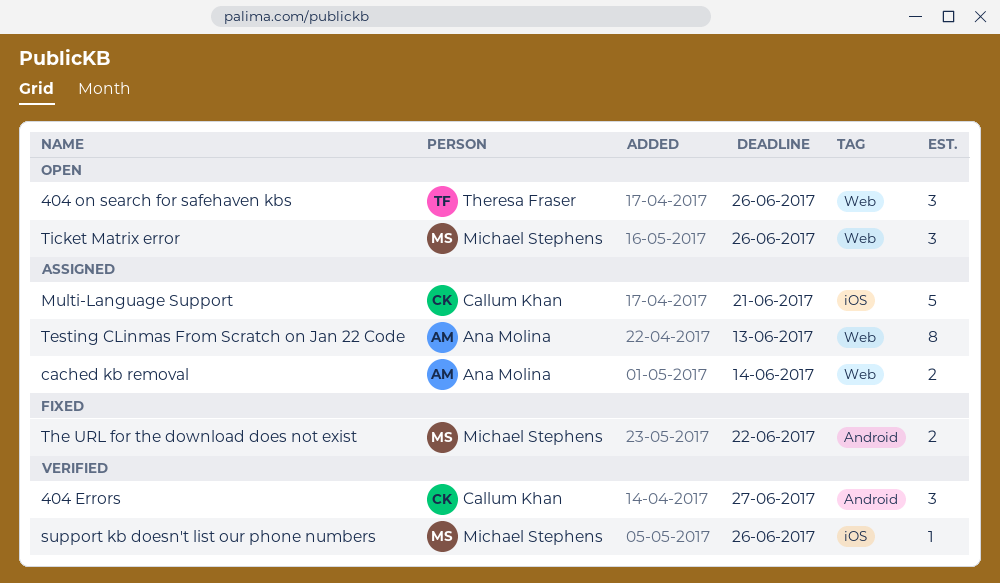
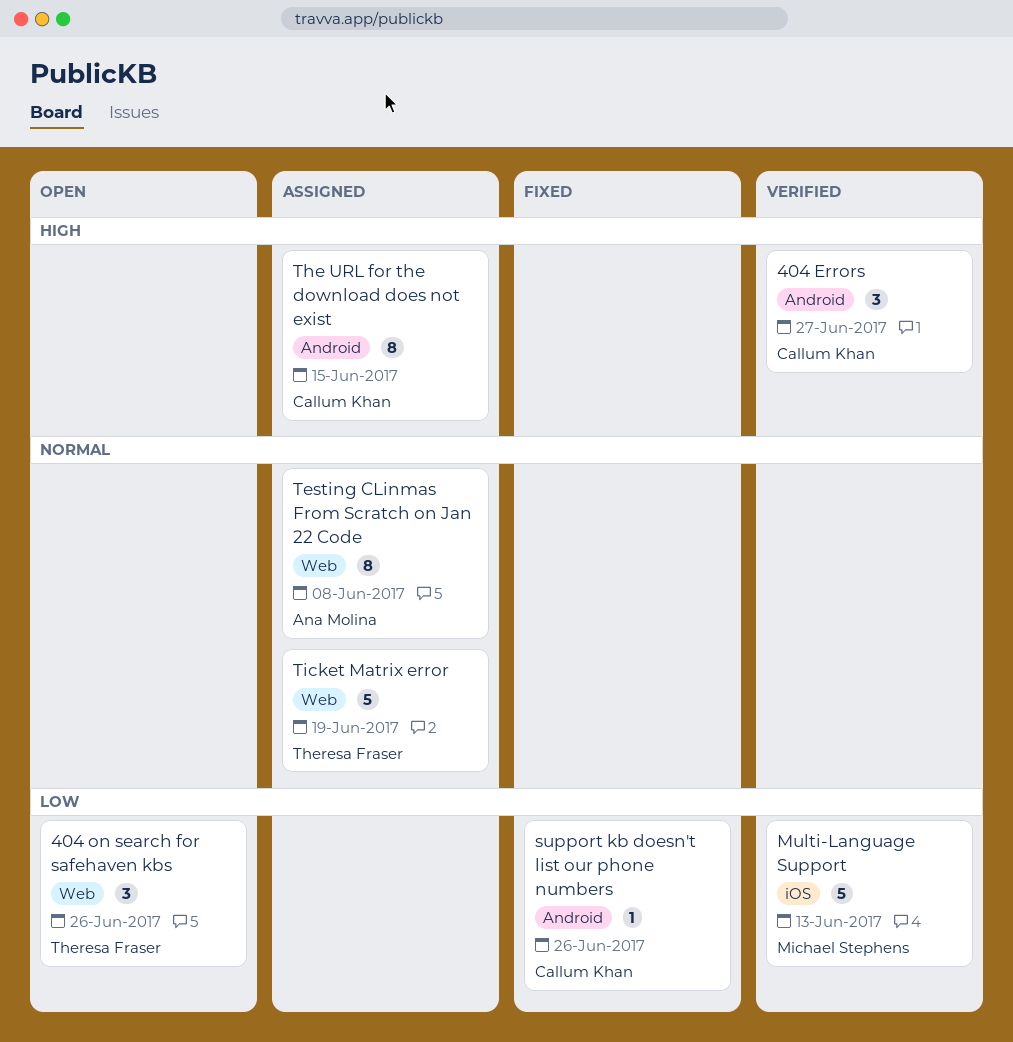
cached kb removal: present -> none
Multi-Language Support, status: Assigned -> Verified
Multi-Language Support, owner: Callum Khan -> Michael Stephens
Multi-Language Support, due: Jun 21 -> Jun 13
support kb doesn't list our phone numbers, status: Verified -> Fixed
support kb doesn't list our phone numbers, owner: Michael Stephens -> Callum Khan
support kb doesn't list our phone numbers, label: iOS -> Android
Testing CLinmas From Scratch on Jan 22 Code, due: Jun 13 -> Jun 8
The URL for the download does not exist, status: Fixed -> Assigned
The URL for the download does not exist, owner: Michael Stephens -> Callum Khan
The URL for the download does not exist, estimate: 2 -> 8
The URL for the download does not exist, due: Jun 22 -> Jun 15
Ticket Matrix error, status: Open -> Assigned
Ticket Matrix error, owner: Michael Stephens -> Theresa Fraser
Ticket Matrix error, estimate: 3 -> 5
Ticket Matrix error, due: Jun 26 -> Jun 19

